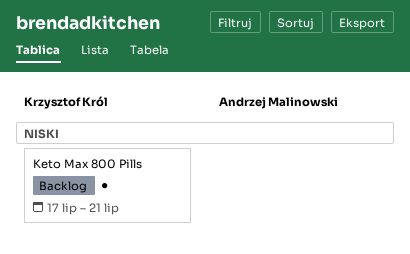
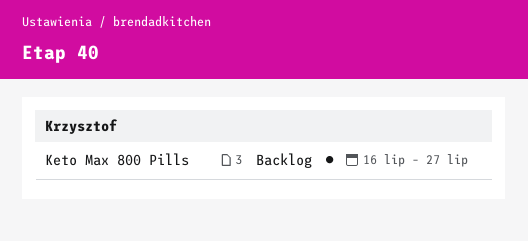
Keto Max 800 Pills, start: Jul 17 -> Jul 16
Keto Max 800 Pills, due: Jul 21 -> Jul 27

